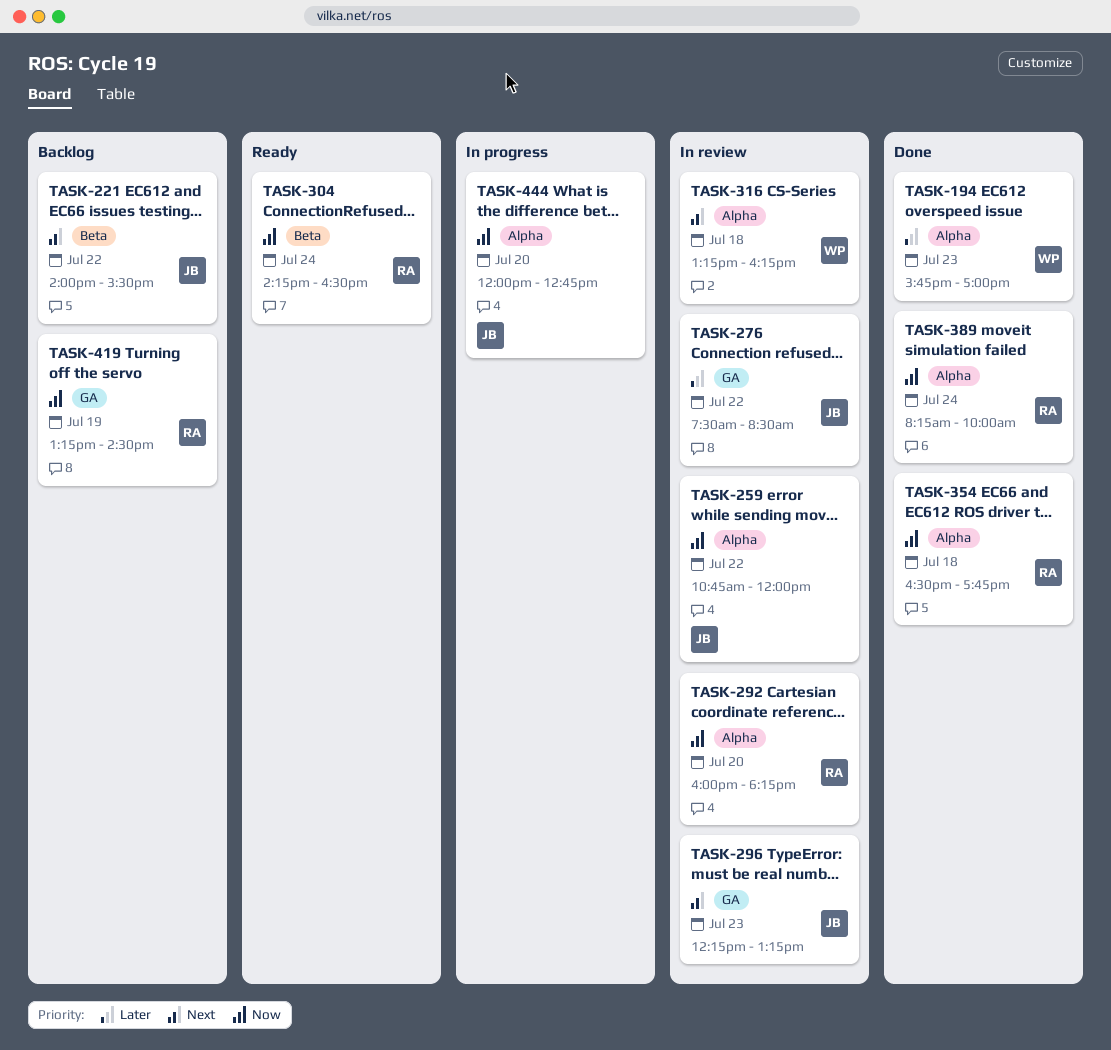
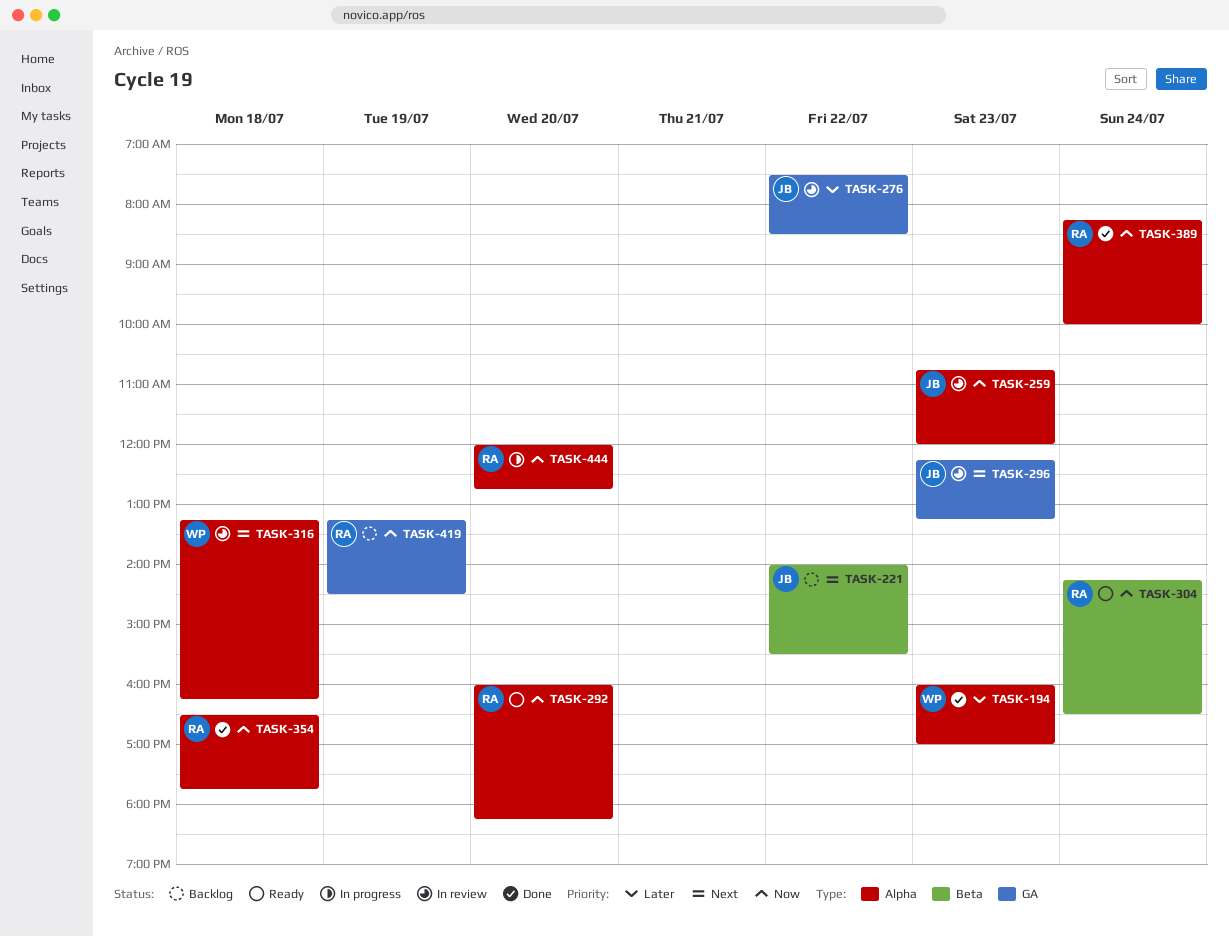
TASK-194, begins: 15:45 -> 16:00
TASK-259, day: Jul 22 -> Jul 23
TASK-292, status: In review -> Ready
TASK-444, owner: JB -> RA

